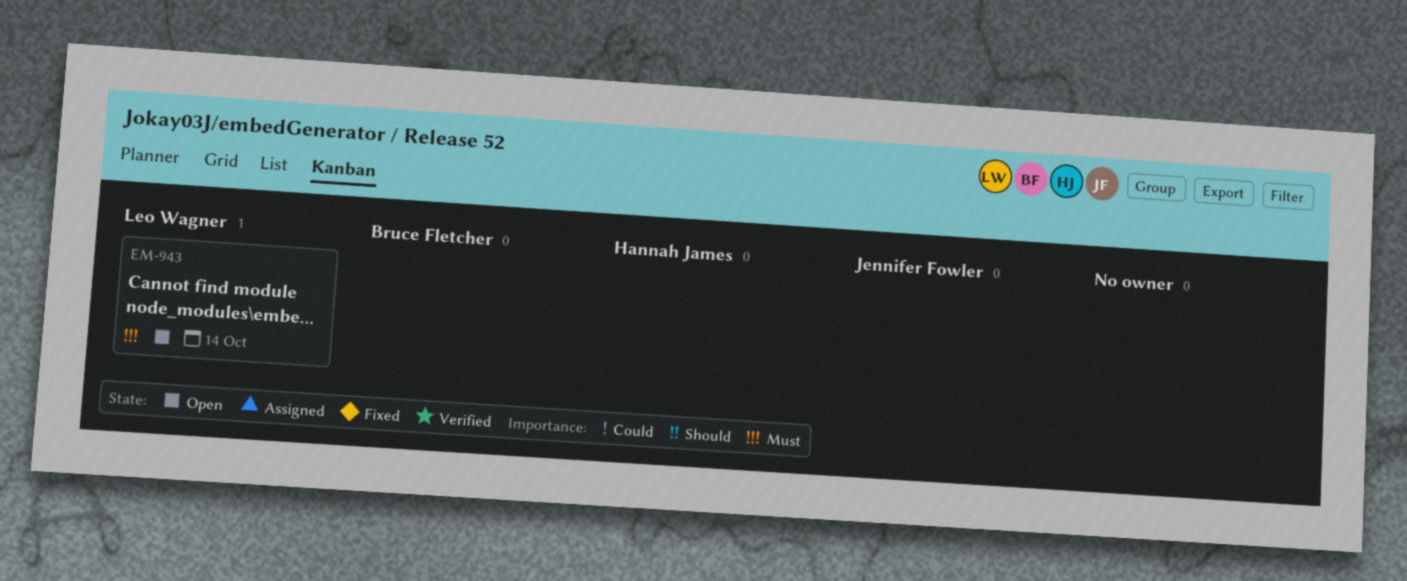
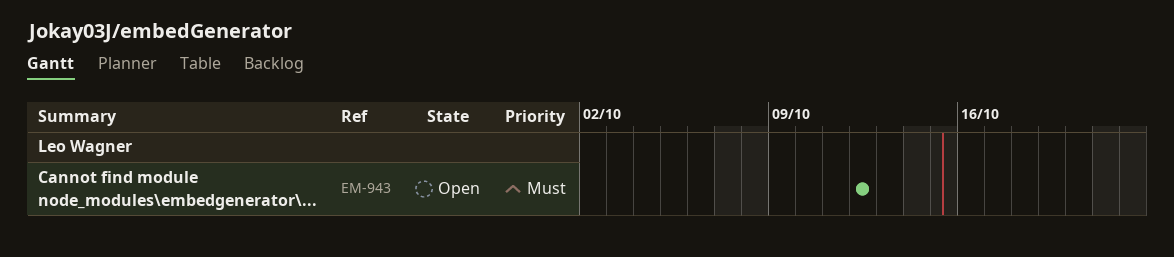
EM-943, due: Oct 14 -> Oct 12

